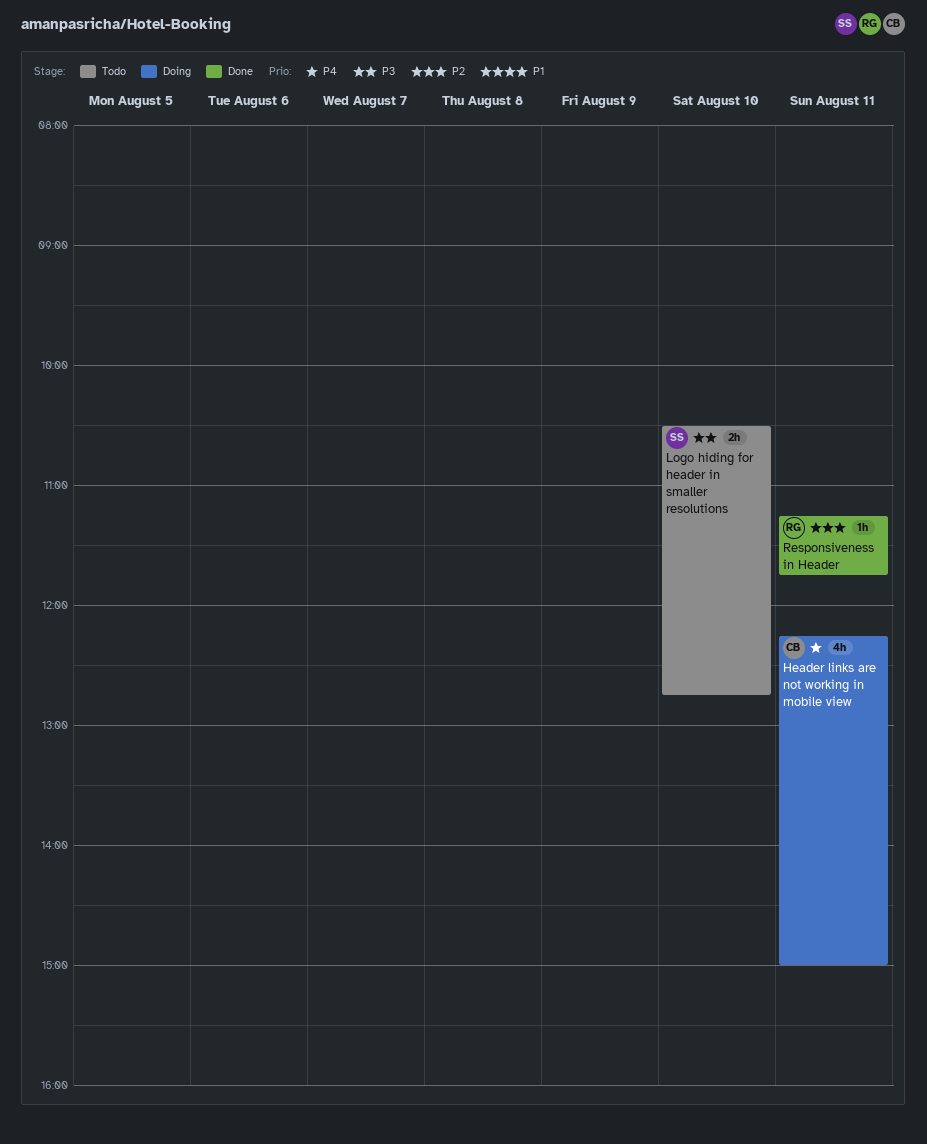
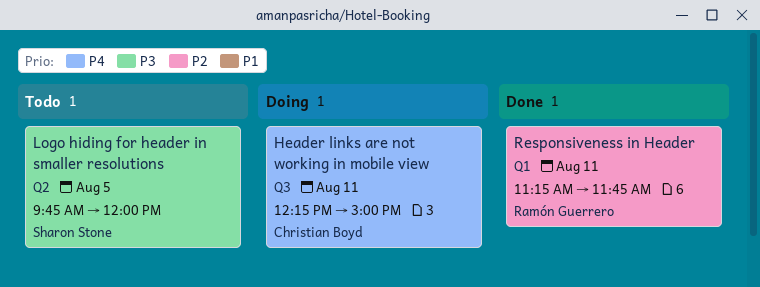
Logo hiding for header in smaller resolutions, day: Aug 10 -> Aug 5
Logo hiding for header in smaller resolutions, begins: 10:30 -> 09:45
Logo hiding for header in smaller resolutions, ends: 12:45 -> 12:00

